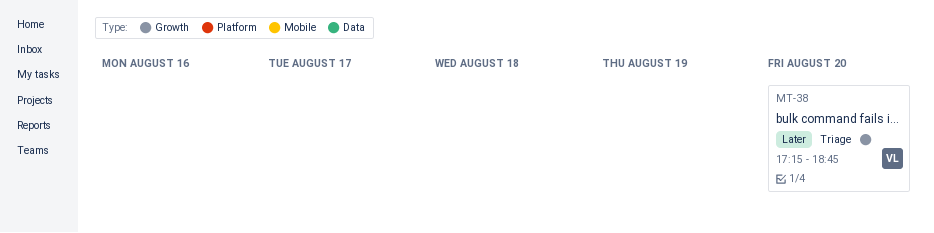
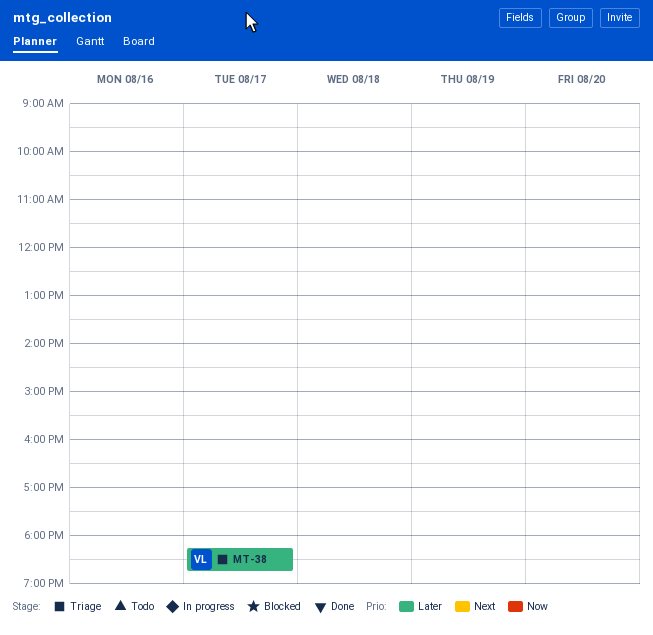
MT-38, day: Aug 20 -> Aug 17
MT-38, begins: 17:15 -> 18:15

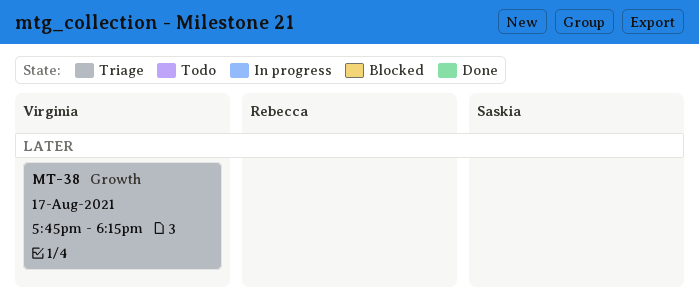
MT-38, begins: 18:15 -> 17:45
MT-38, ends: 18:45 -> 18:15

